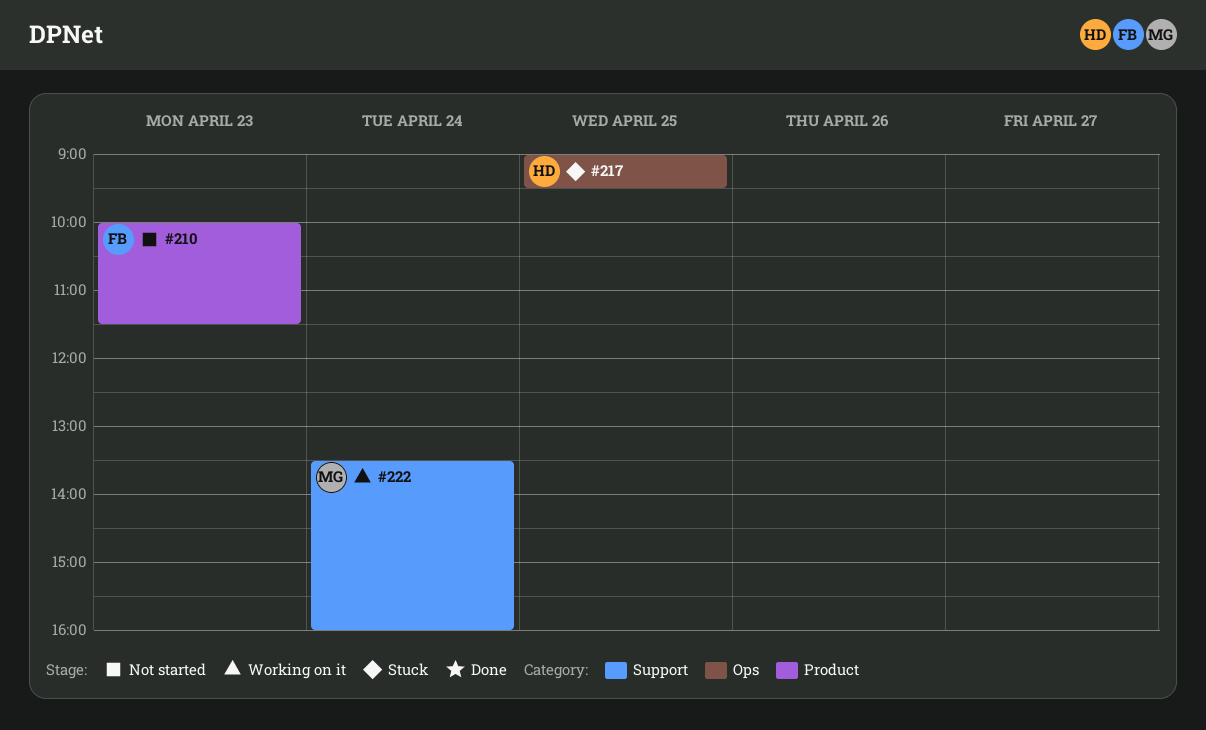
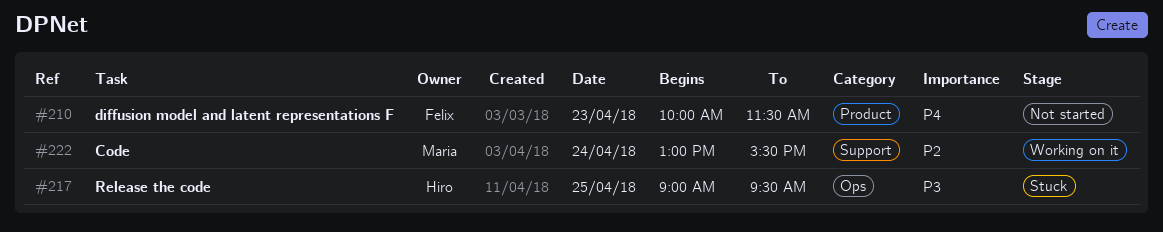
#222, begins: 13:30 -> 13:00
#222, ends: 16:00 -> 15:30

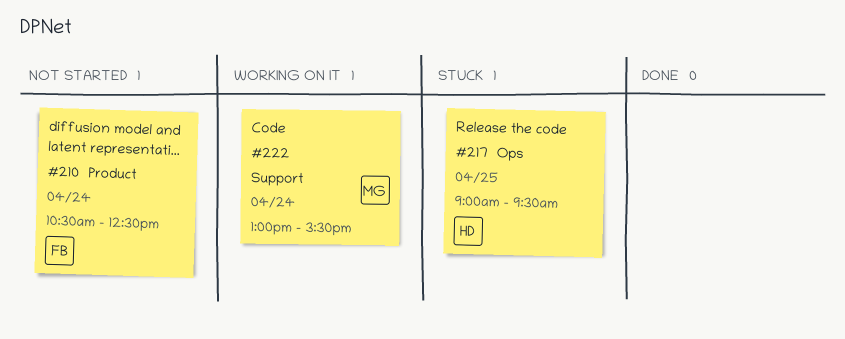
#210, day: Apr 23 -> Apr 24
#210, begins: 10:00 -> 10:30
#210, ends: 11:30 -> 12:30

